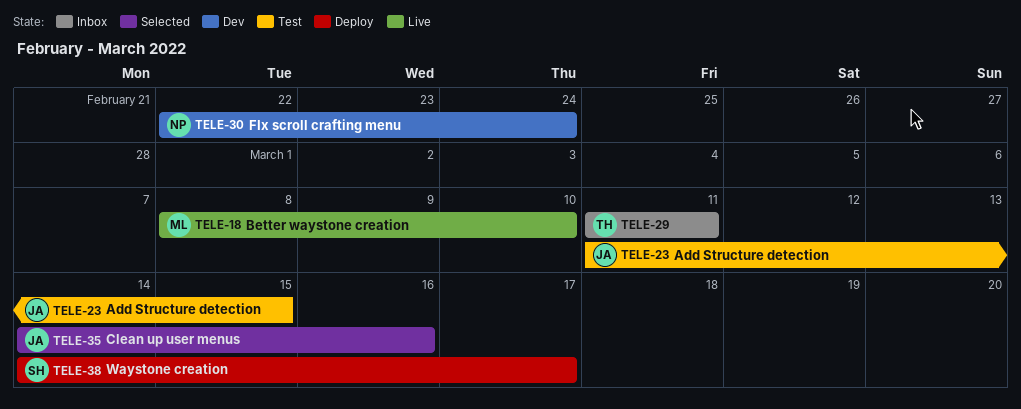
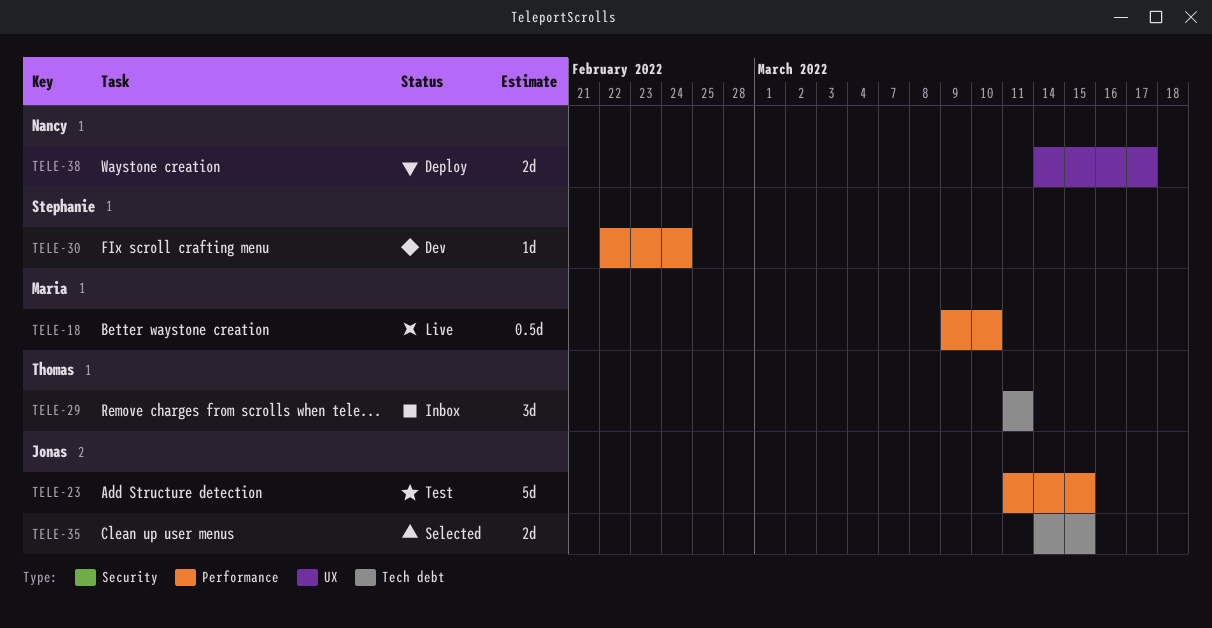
TELE-18, start: Mar 8 -> Mar 9
TELE-30, owner: Nancy -> Stephanie
TELE-35, due: Mar 16 -> Mar 15
TELE-38, owner: Stephanie -> Nancy

